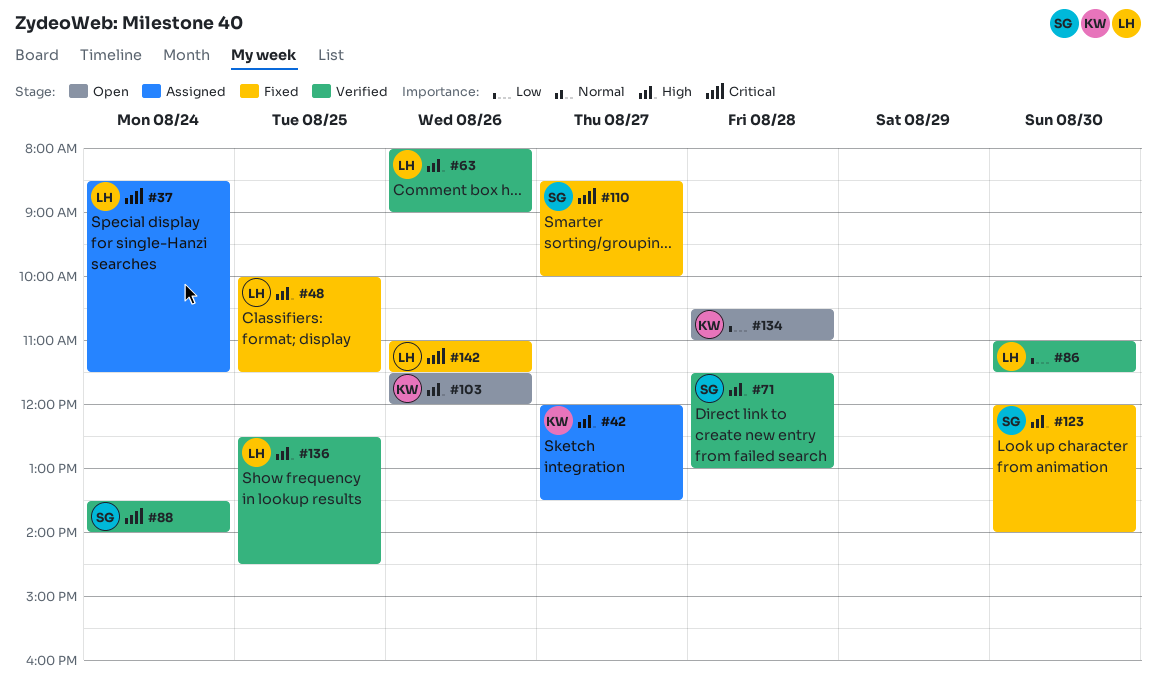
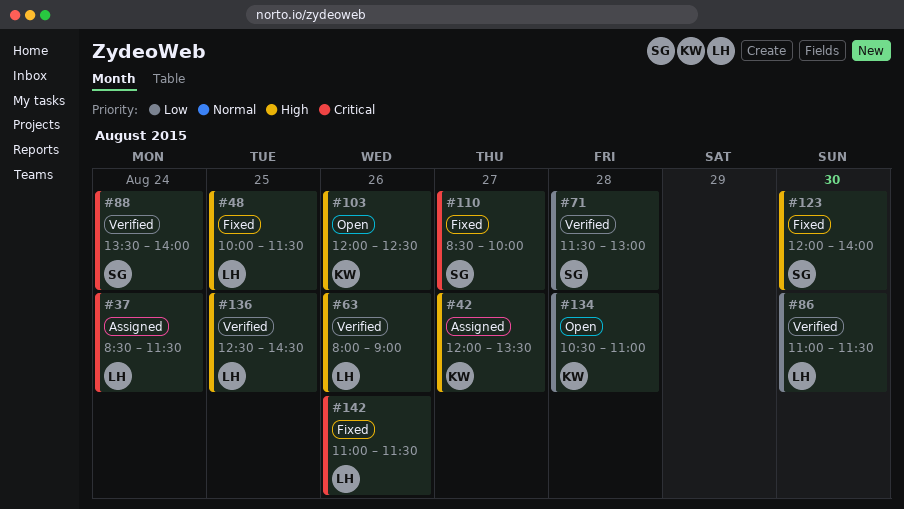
#71, priority: High -> Low
#103, begins: 11:30 -> 12:00
#103, ends: 12:00 -> 12:30

